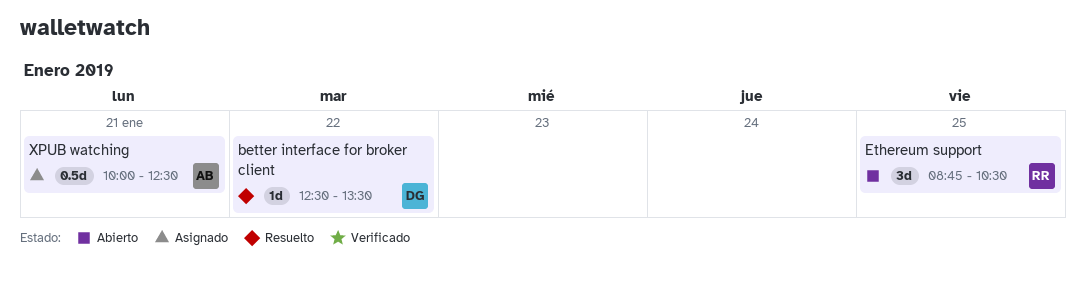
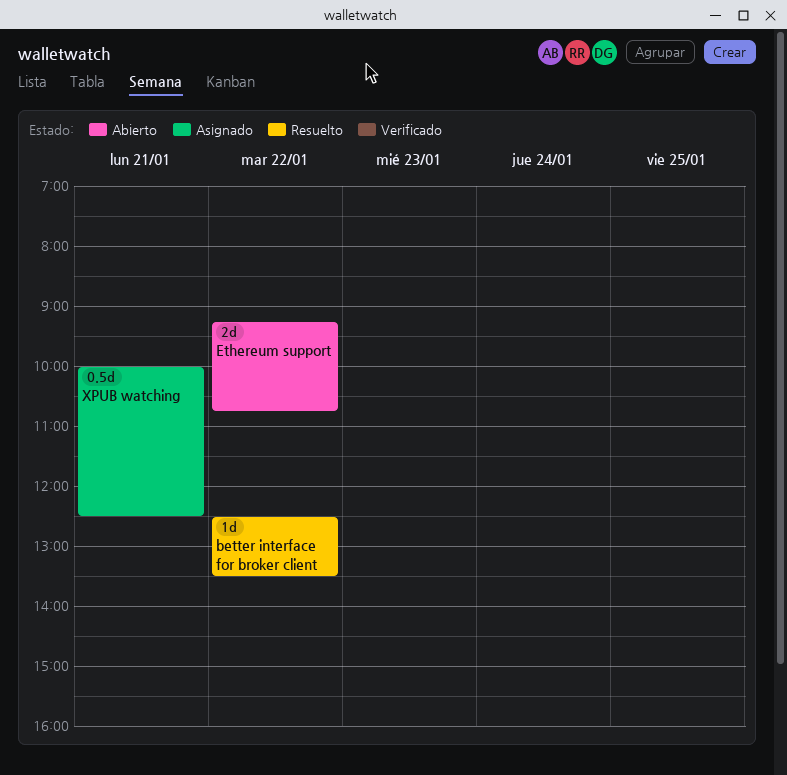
Ethereum support, estimate: 3d -> 2d
Ethereum support, day: Jan 25 -> Jan 22
Ethereum support, begins: 08:45 -> 09:15
Ethereum support, ends: 10:30 -> 10:45

